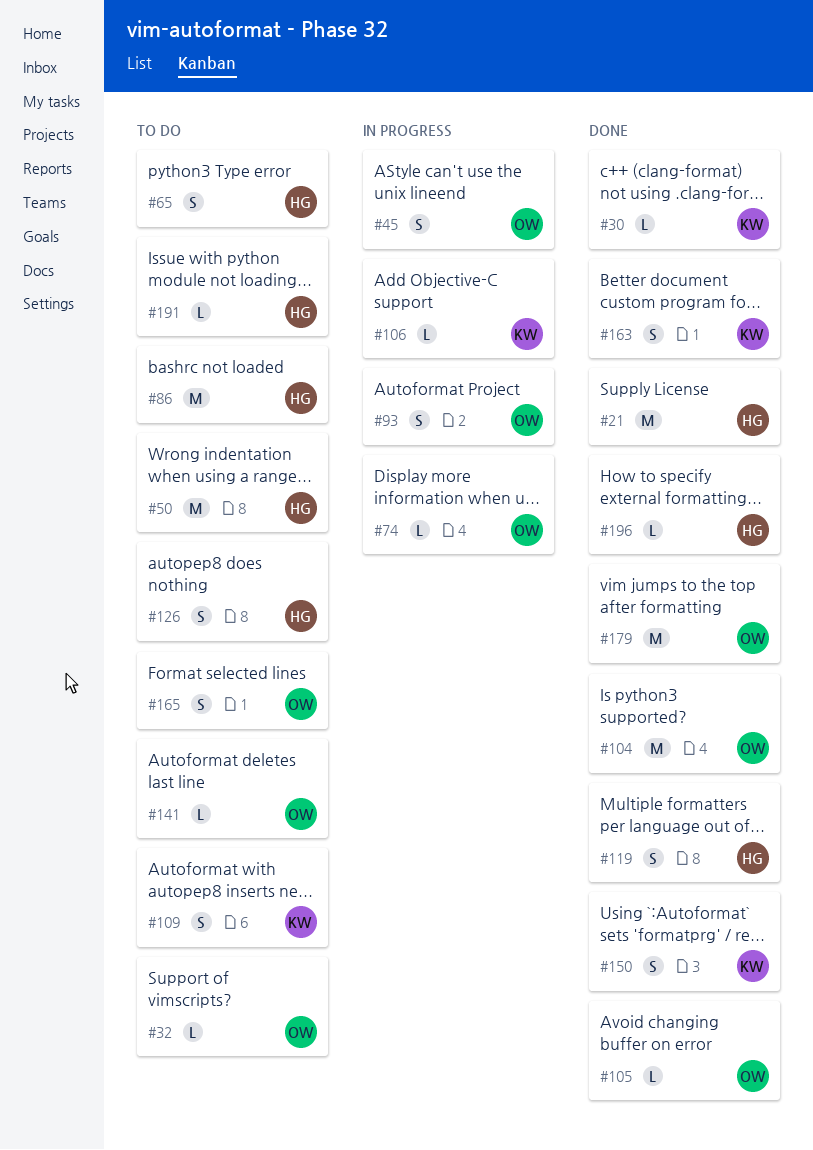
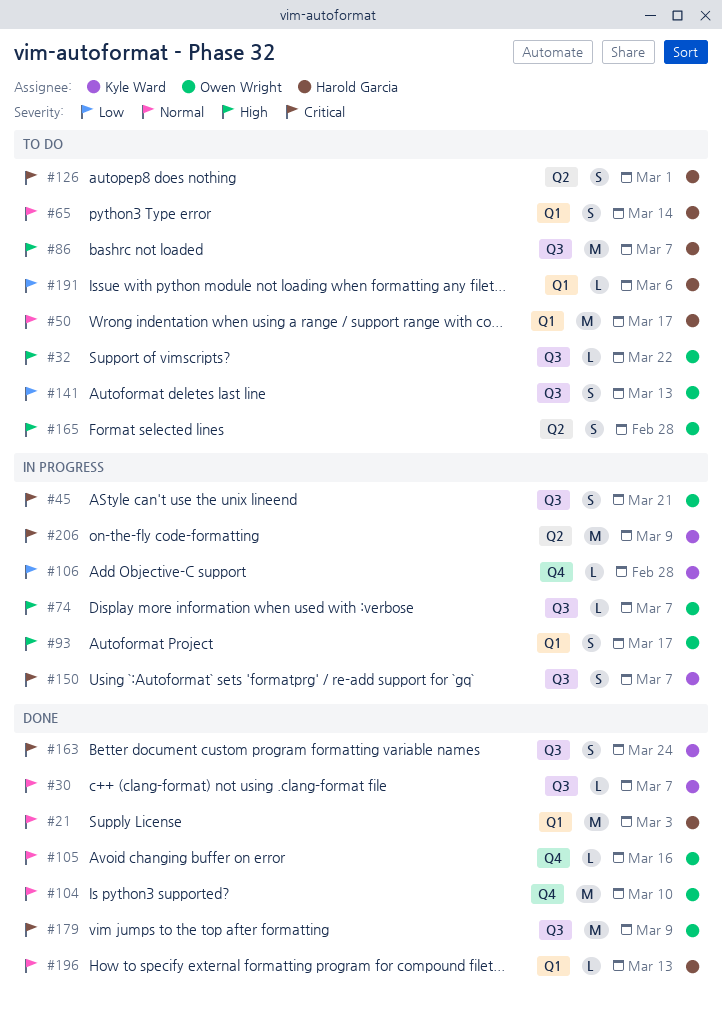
#109: present -> none
#119: present -> none
#141, estimate: L -> S
#150, status: Done -> In progress
#206: none -> present

